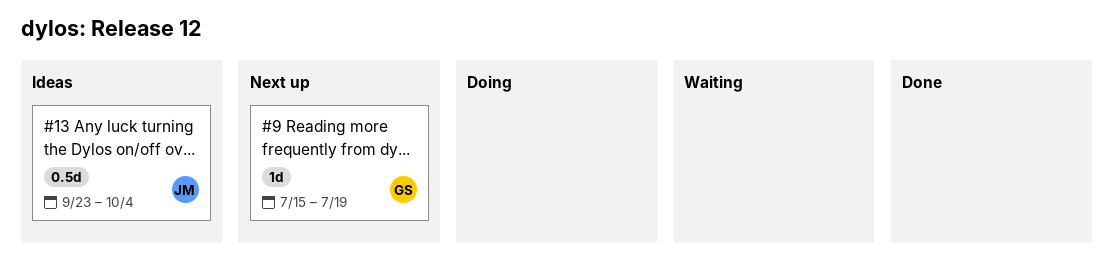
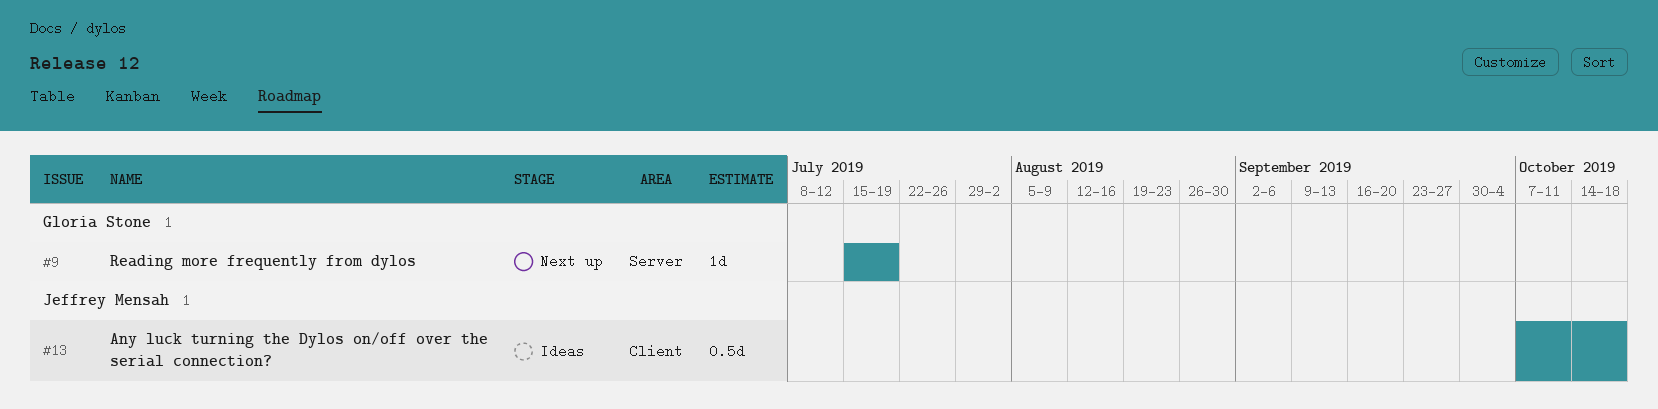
#13, start: Sep 23 -> Oct 7
#13, due: Oct 4 -> Oct 18

